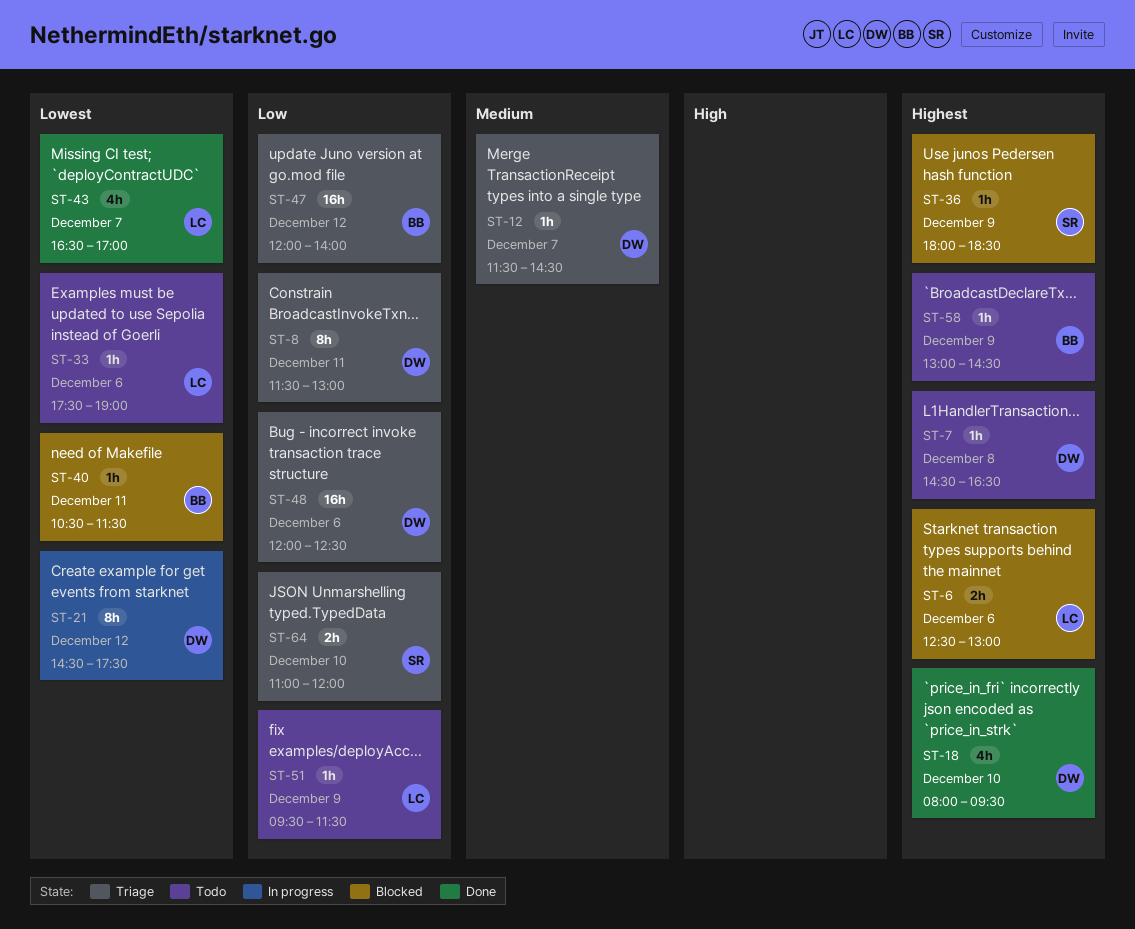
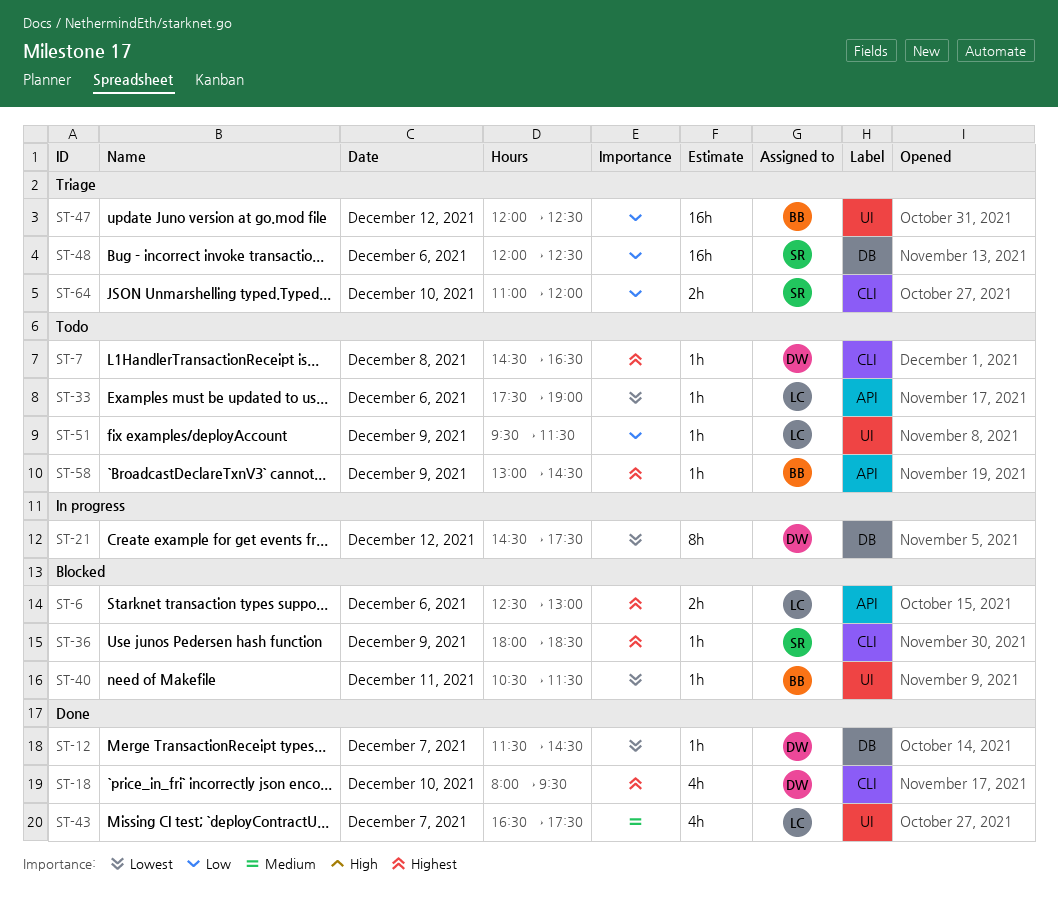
ST-8: present -> none
ST-12, status: Triage -> Done
ST-12, priority: Medium -> Lowest
ST-43, priority: Lowest -> Medium
ST-43, ends: 17:00 -> 17:30
ST-47, ends: 14:00 -> 12:30
ST-48, owner: DW -> SR

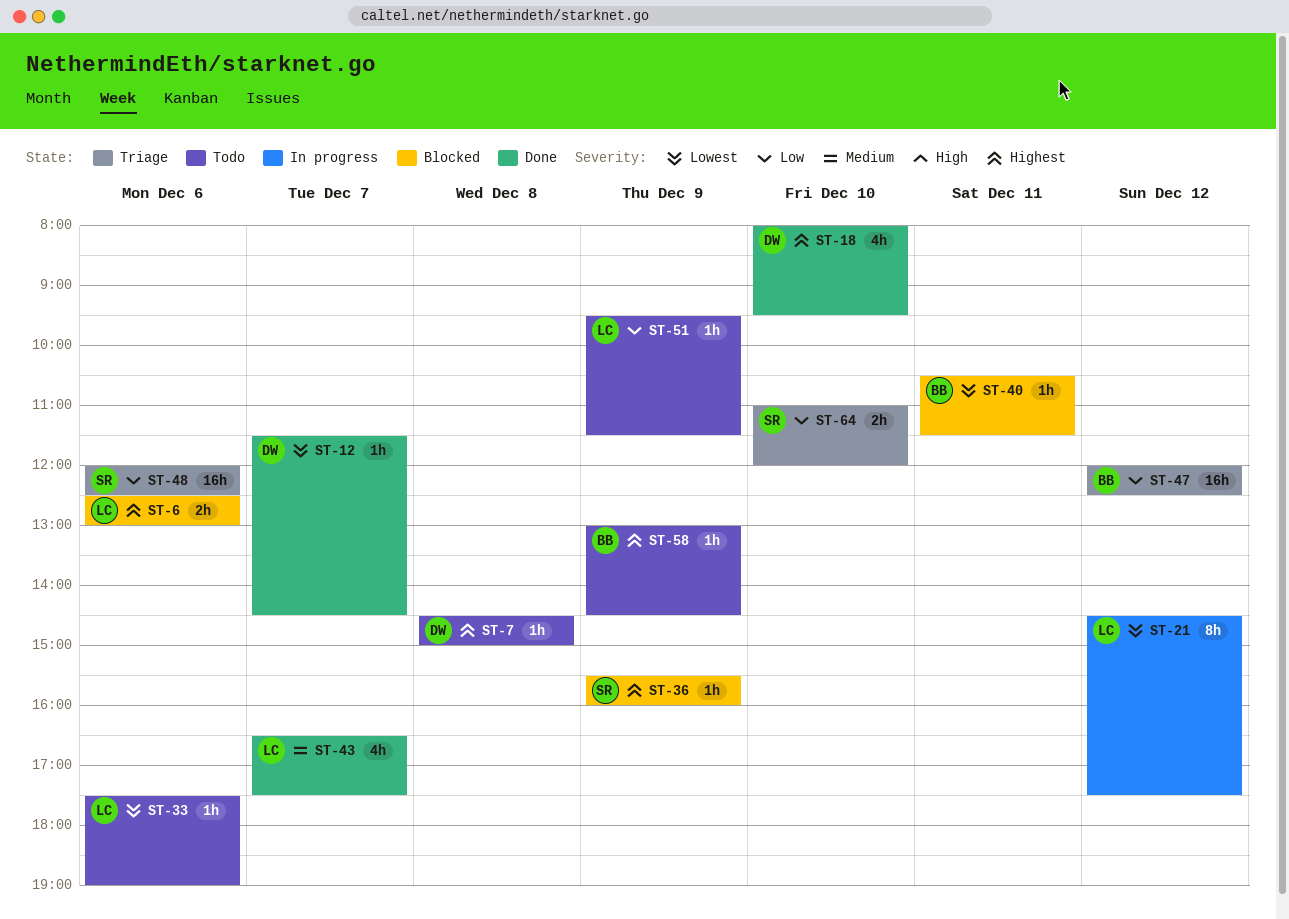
ST-7, ends: 16:30 -> 15:00
ST-21, owner: DW -> LC
ST-36, begins: 18:00 -> 15:30
ST-36, ends: 18:30 -> 16:00

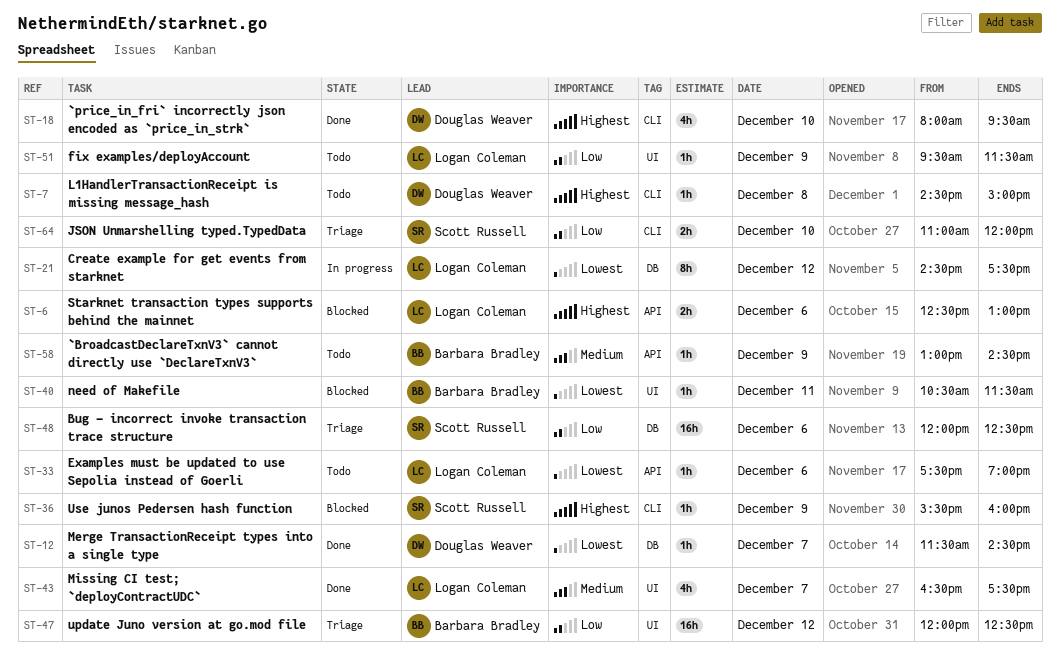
ST-58, priority: Highest -> Medium

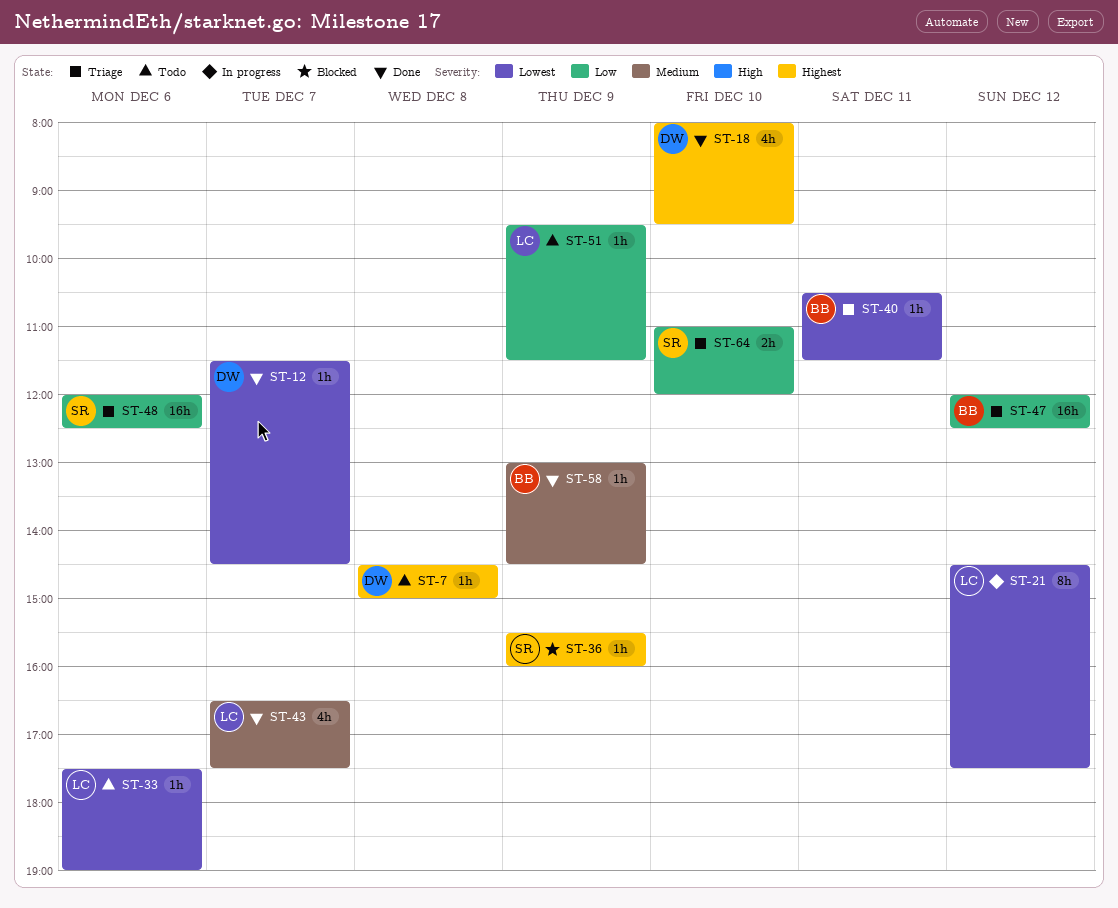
ST-6: present -> none
ST-40, status: Blocked -> Triage
ST-58, status: Todo -> Done

